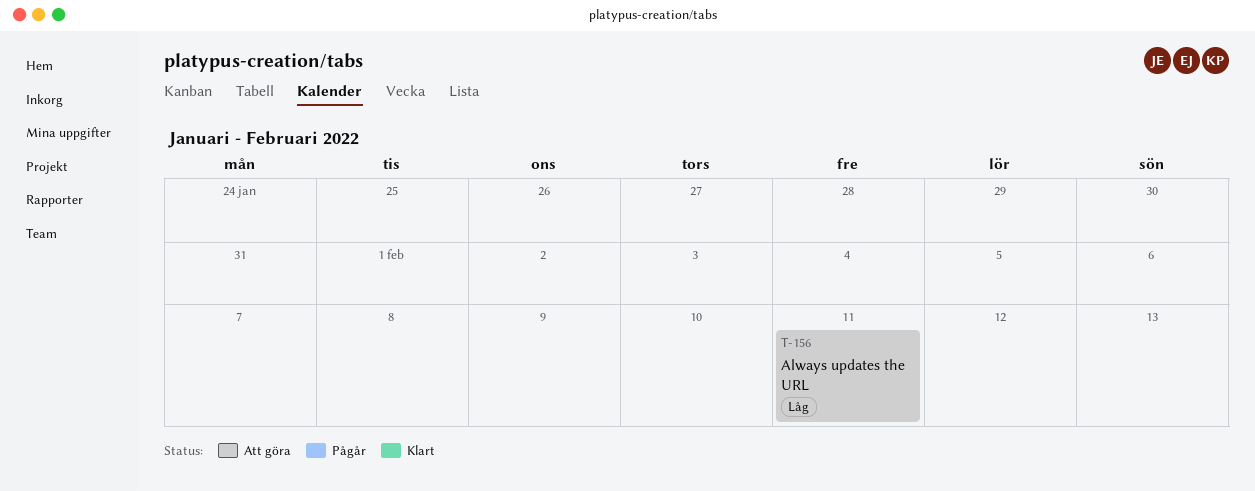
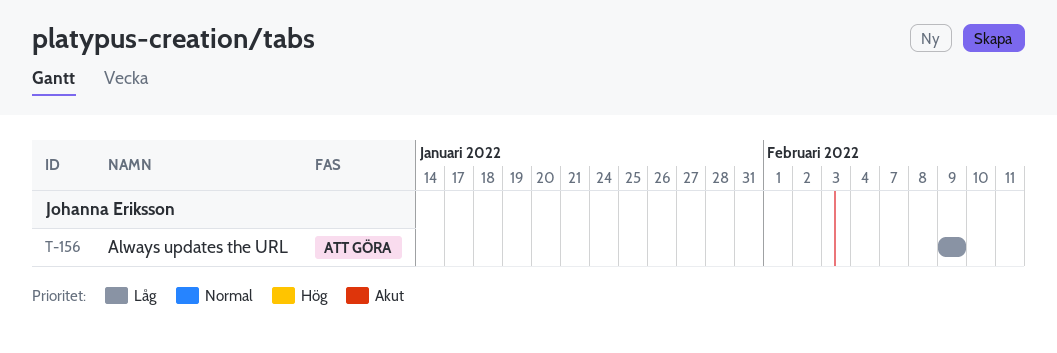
T-156, due: Feb 11 -> Feb 9

